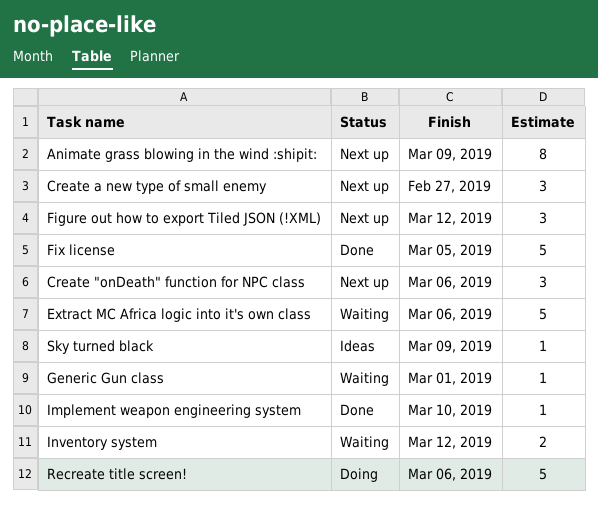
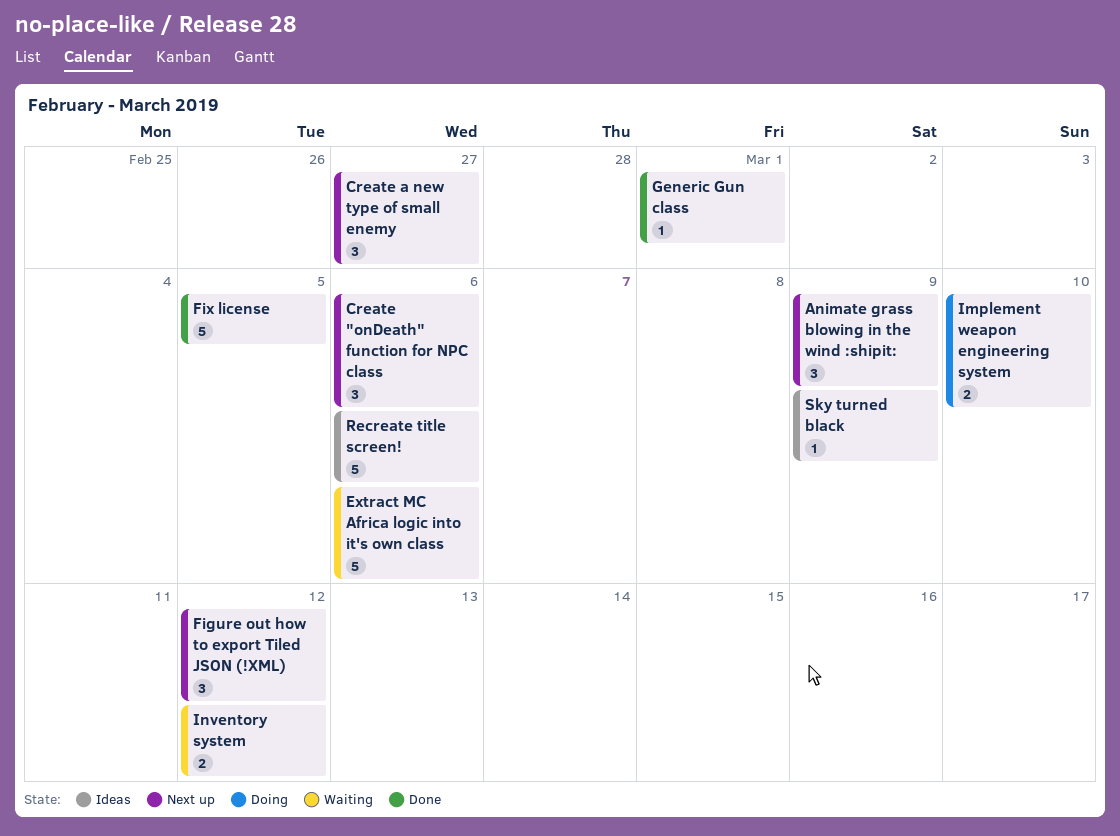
Animate grass blowing in the wind :shipit:, estimate: 8 -> 3
Generic Gun class, status: Waiting -> Done
Implement weapon engineering system, status: Done -> Doing
Implement weapon engineering system, estimate: 1 -> 2
Recreate title screen!, status: Doing -> Ideas

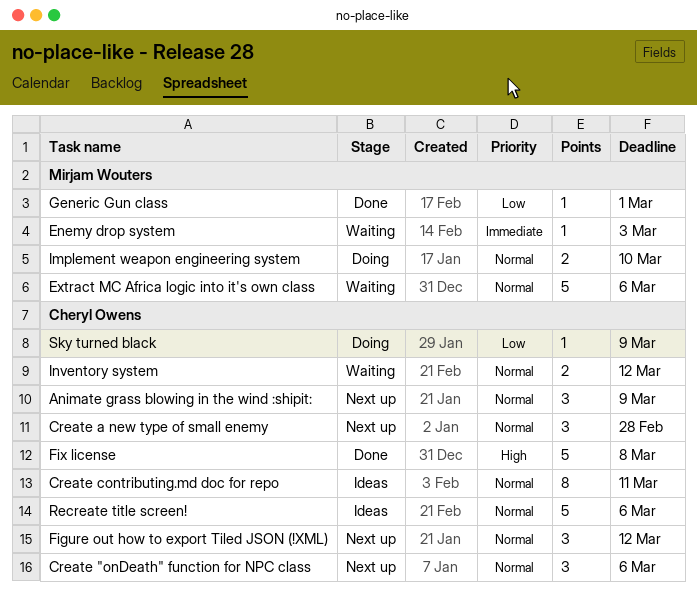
Create a new type of small enemy, due: Feb 27 -> Feb 28
Create contributing.md doc for repo: none -> present
Enemy drop system: none -> present
Fix license, due: Mar 5 -> Mar 8
Sky turned black, status: Ideas -> Doing

